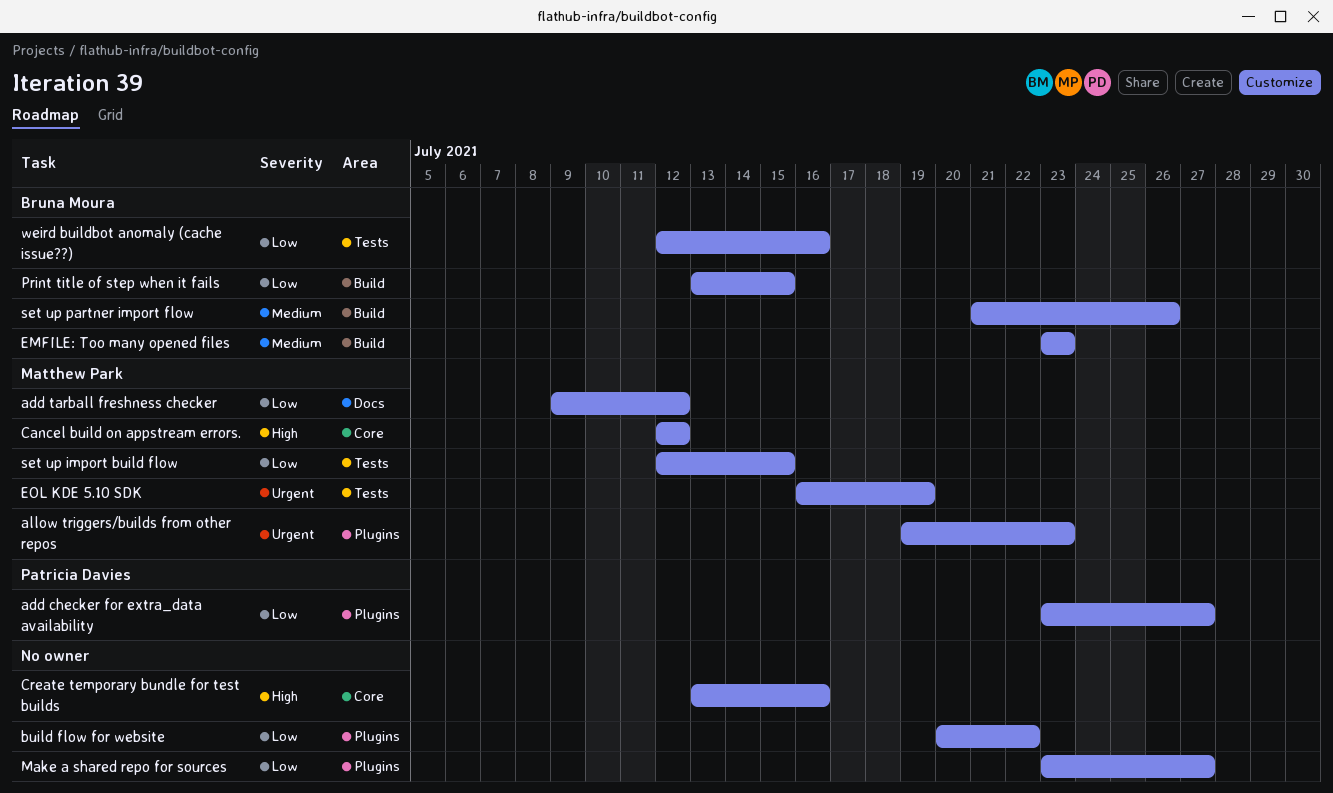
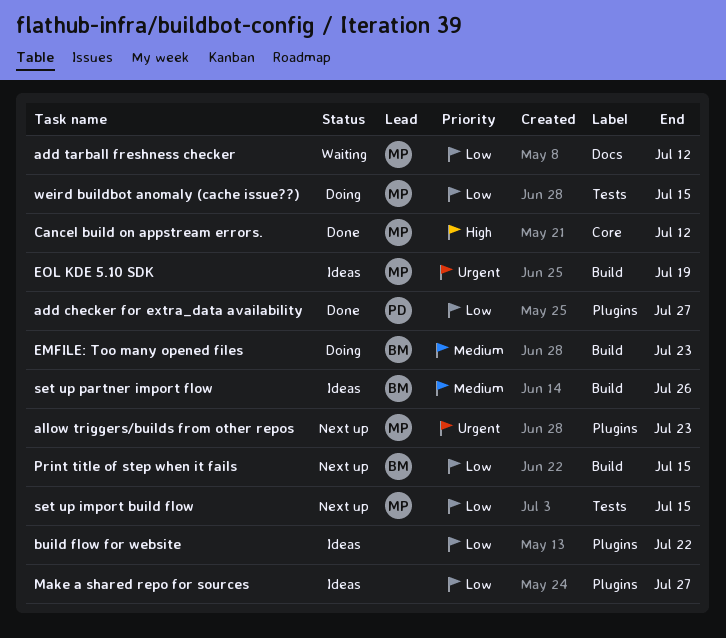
Create temporary bundle for test builds: present -> none
EOL KDE 5.10 SDK, label: Tests -> Build
weird buildbot anomaly (cache issue??), owner: Bruna Moura -> Matthew Park
weird buildbot anomaly (cache issue??), due: Jul 16 -> Jul 15

